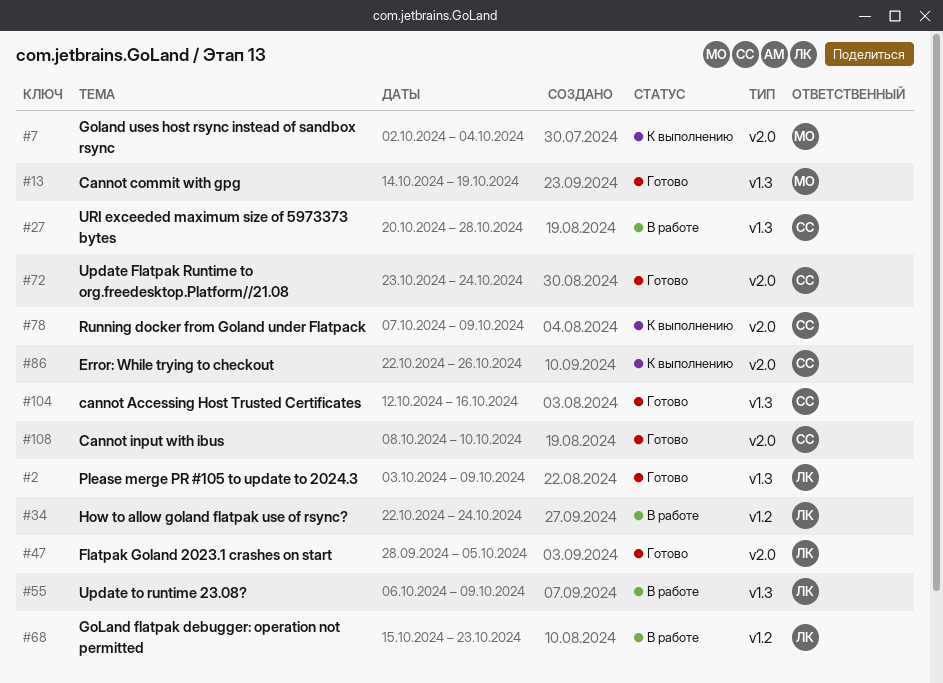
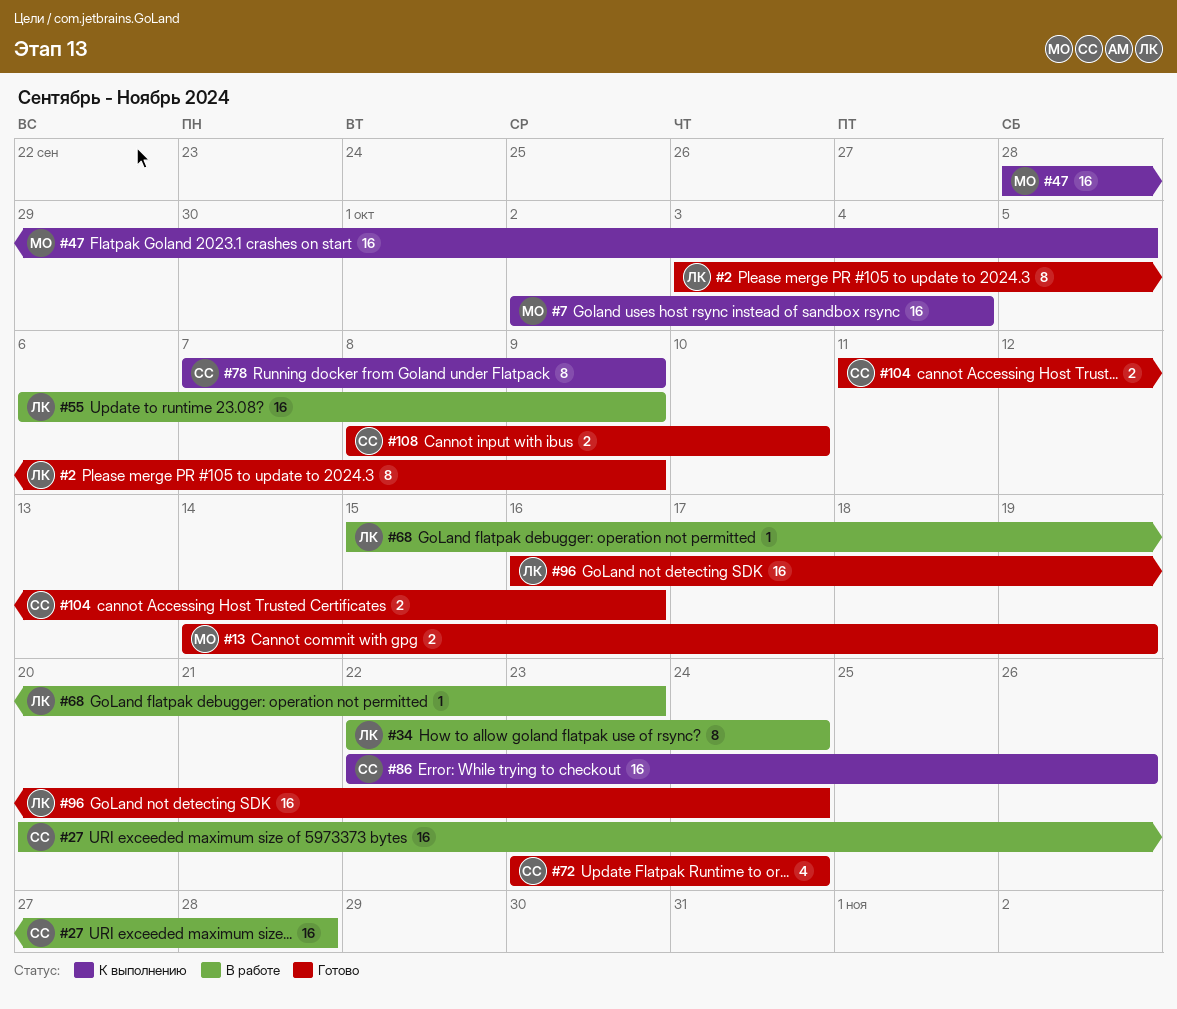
#47, status: Готово -> К выполнению
#47, owner: ЛК -> МО
#96: none -> present
#104, start: Oct 12 -> Oct 11

